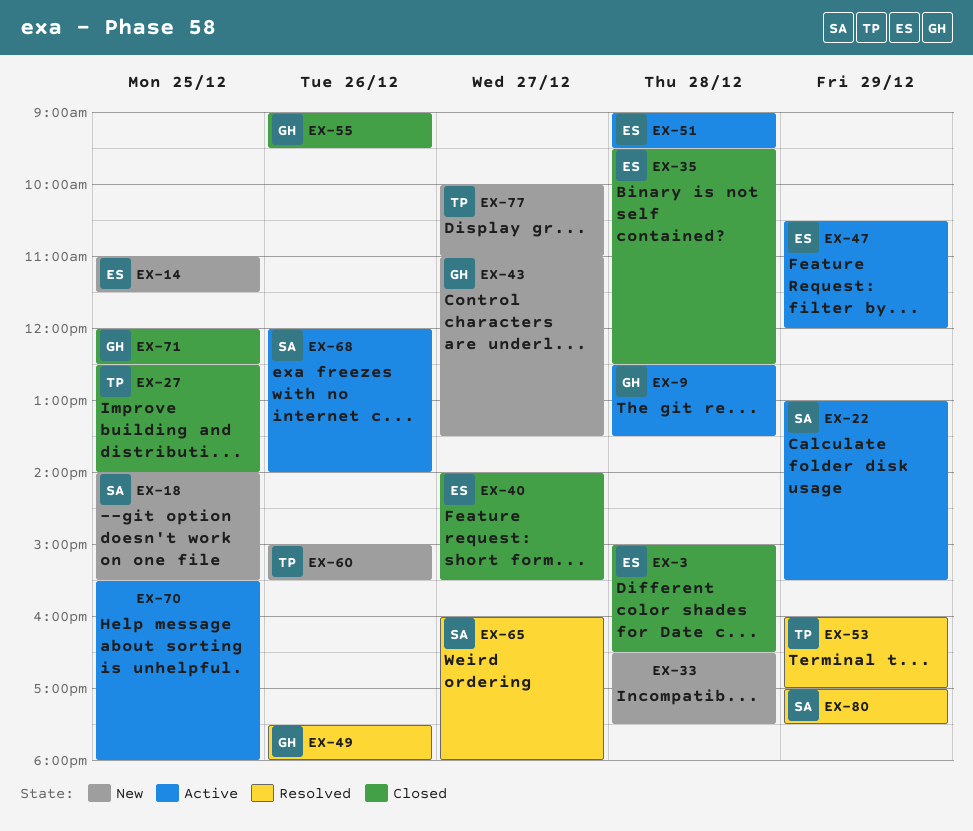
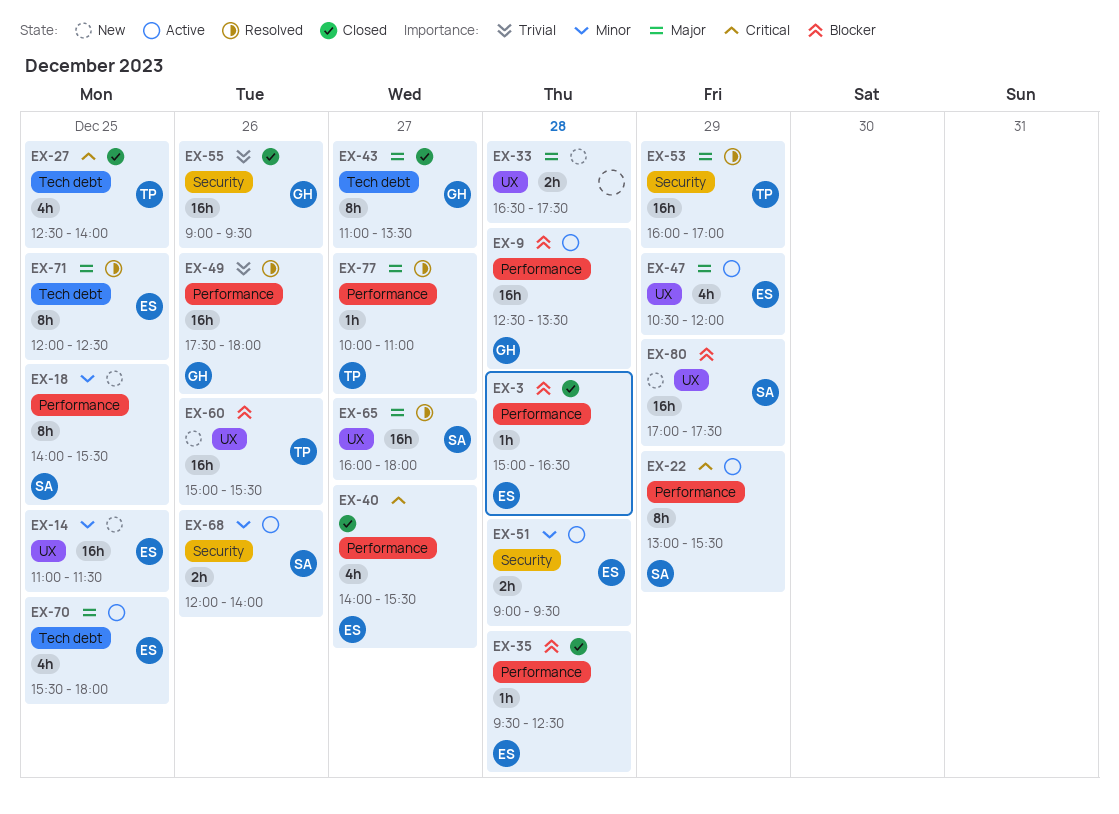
EX-43, status: New -> Closed
EX-70, owner: none -> ES
EX-71, status: Closed -> Resolved
EX-71, owner: GH -> ES
EX-77, status: New -> Resolved
EX-80, status: Resolved -> New

